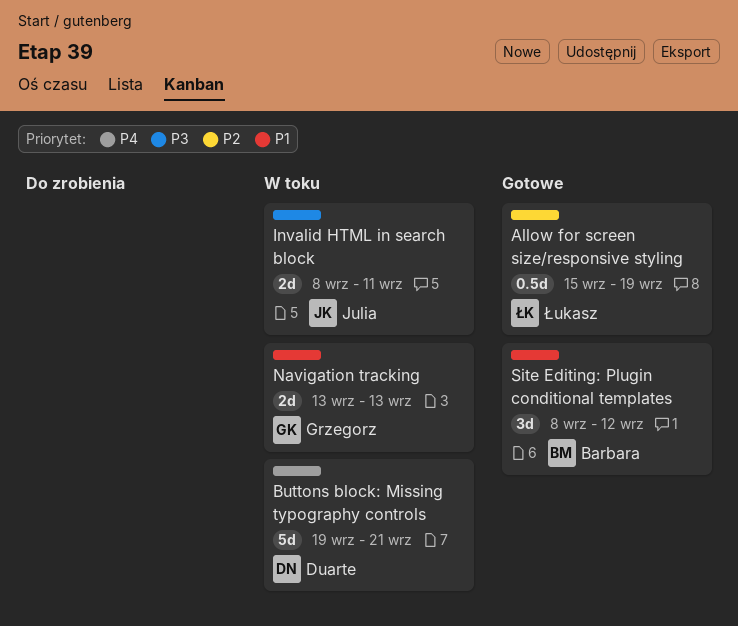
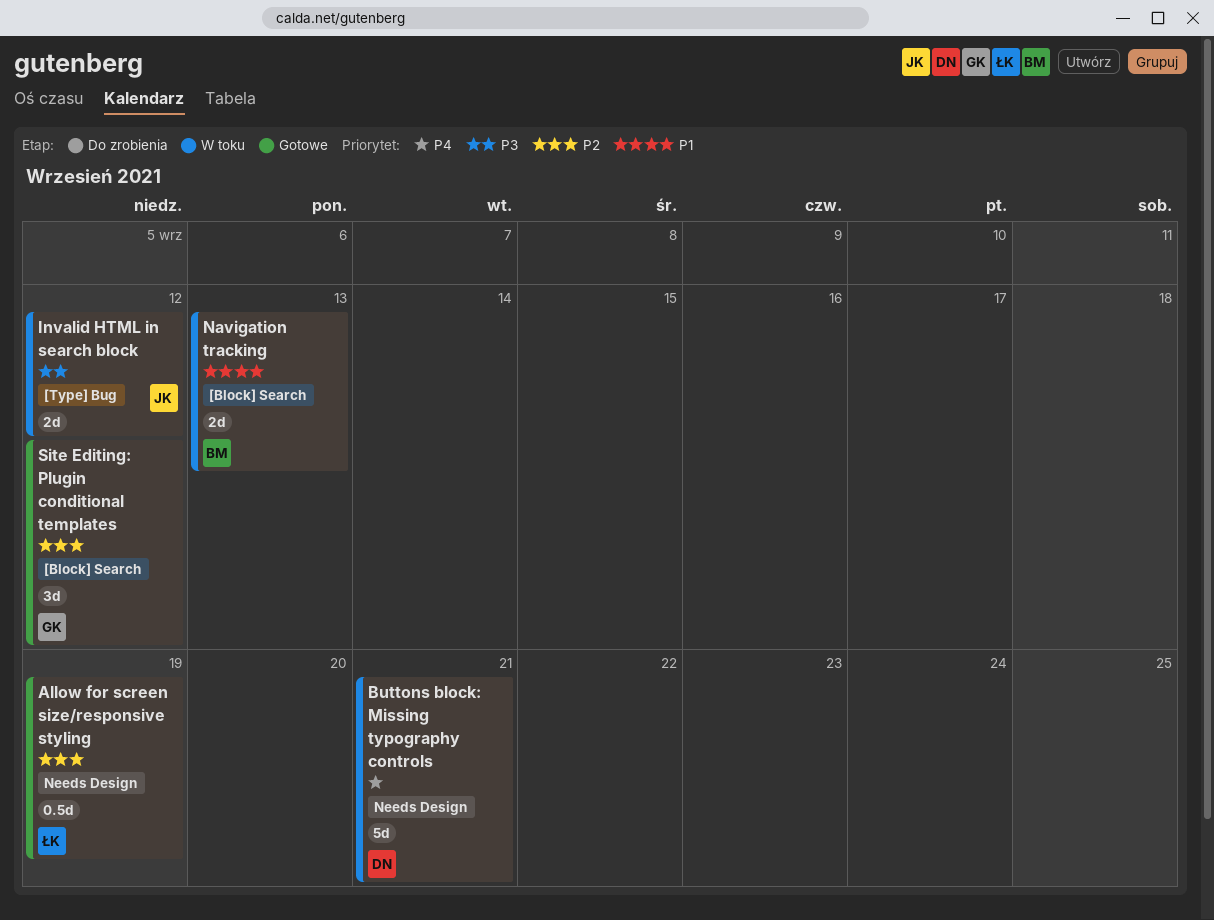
Invalid HTML in search block, due: Sep 11 -> Sep 12
Navigation tracking, owner: Grzegorz -> Barbara
Site Editing: Plugin conditional templates, owner: Barbara -> Grzegorz
Site Editing: Plugin conditional templates, priority: P1 -> P2

